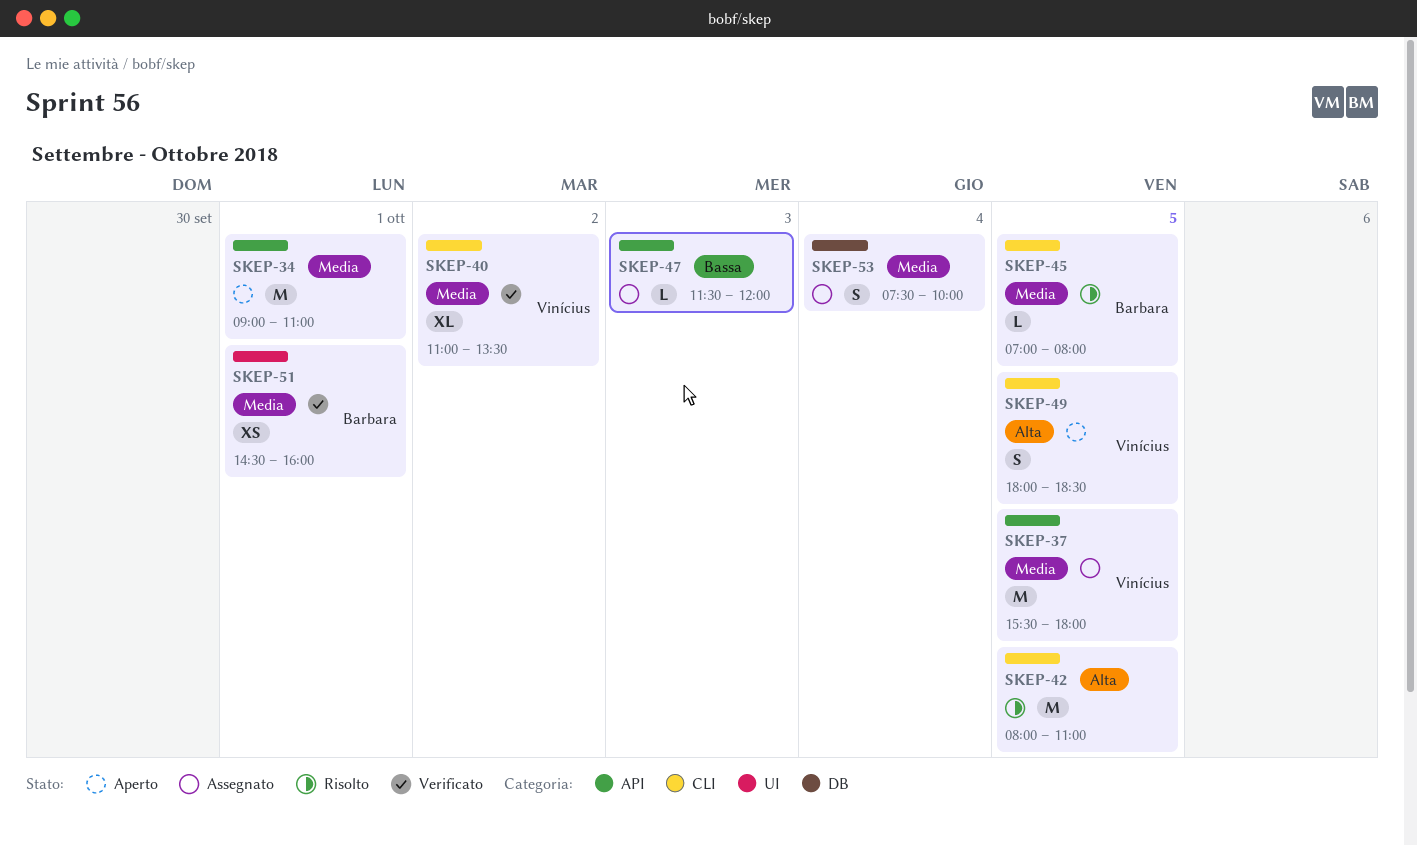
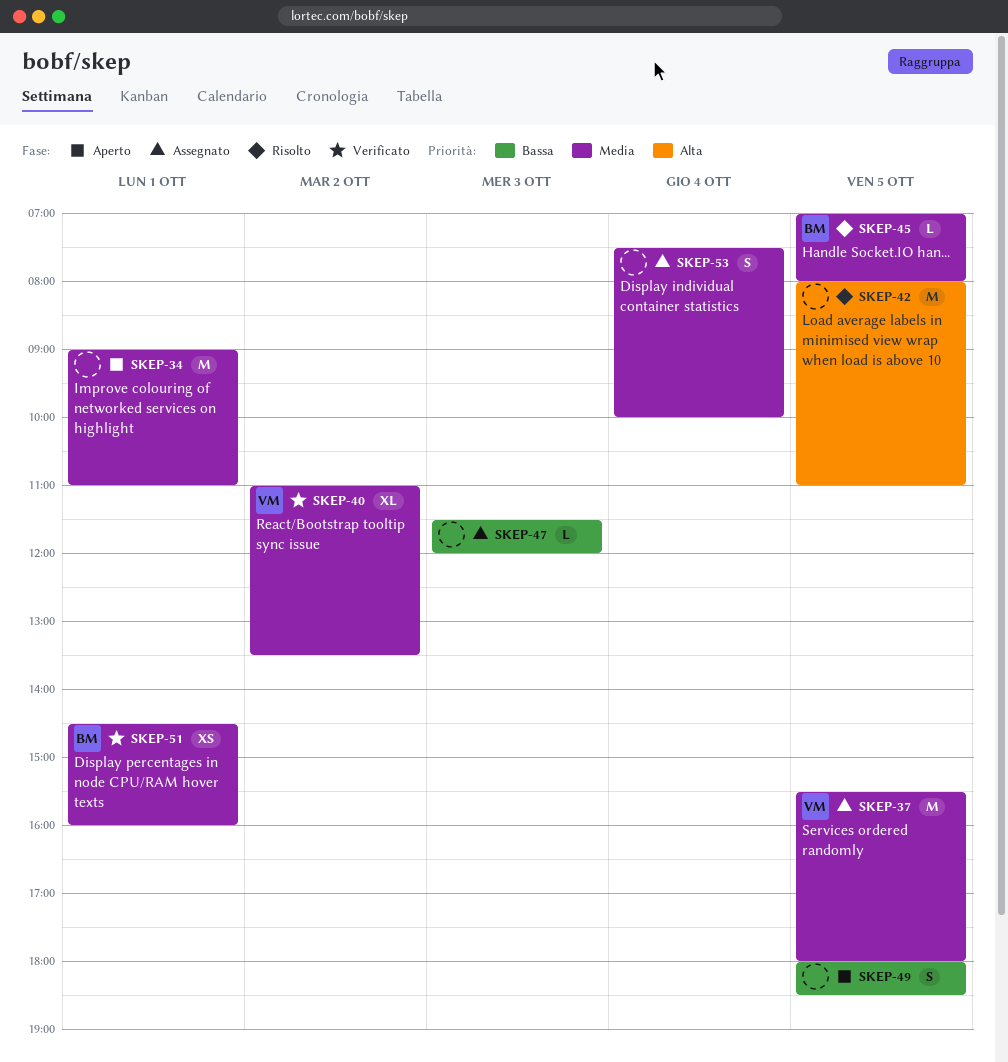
SKEP-49, owner: Vinícius -> none
SKEP-49, priority: Alta -> Bassa

